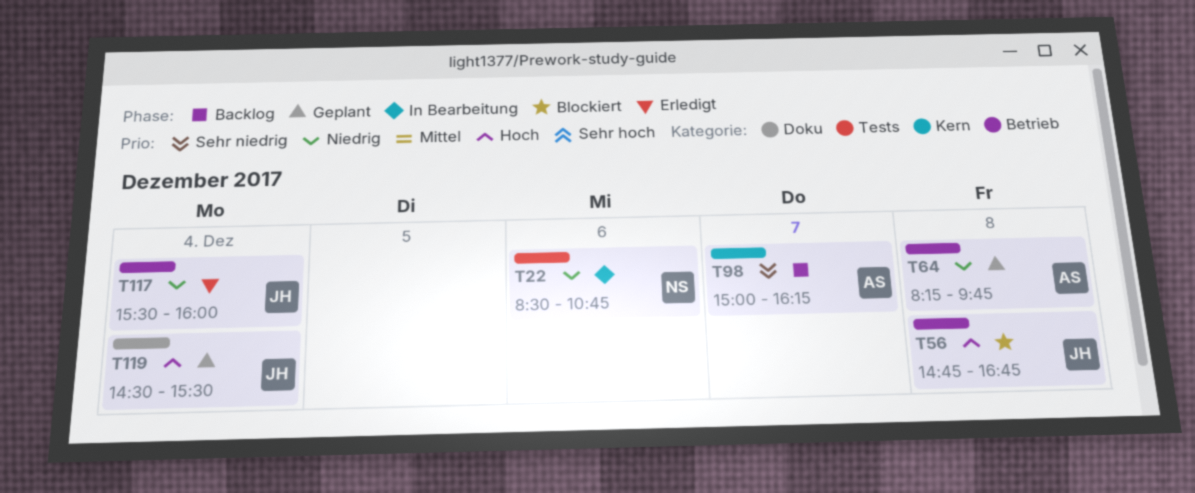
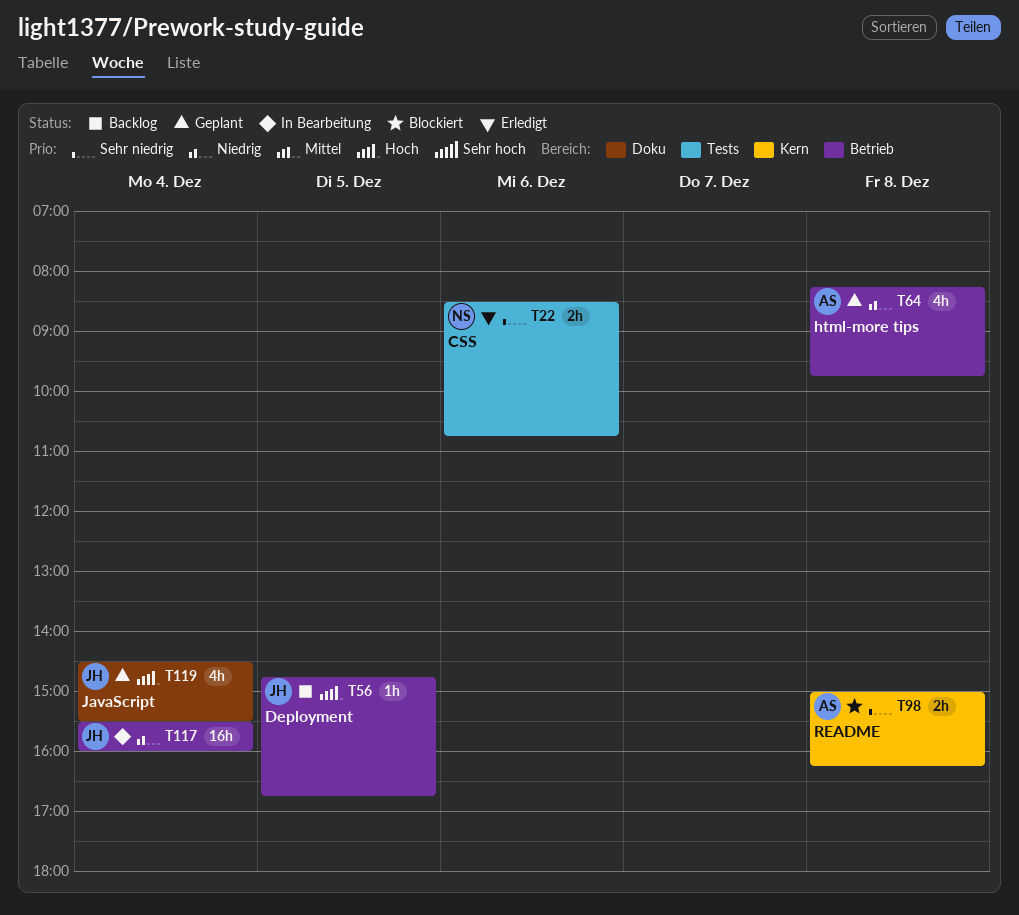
T22, status: In Bearbeitung -> Erledigt
T22, priority: Niedrig -> Sehr niedrig
T56, status: Blockiert -> Backlog
T56, day: Dec 8 -> Dec 5
T98, status: Backlog -> Blockiert
T98, day: Dec 7 -> Dec 8
T117, status: Erledigt -> In Bearbeitung

